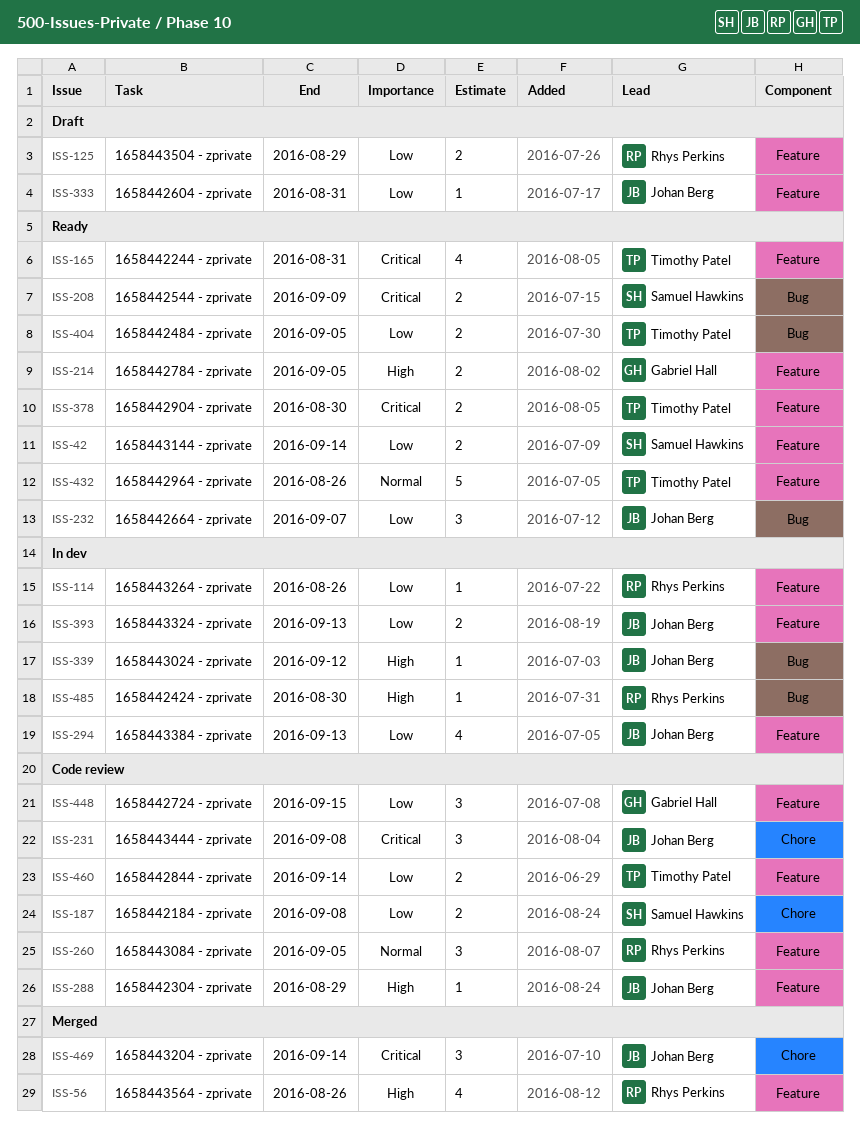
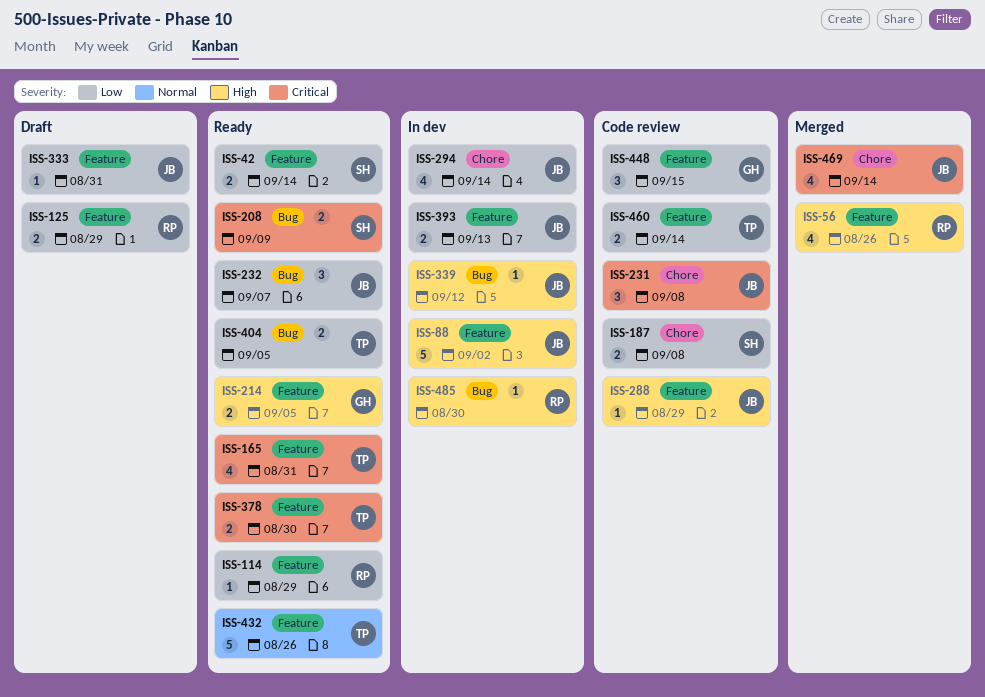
ISS-88: none -> present
ISS-114, status: In dev -> Ready
ISS-114, due: Aug 26 -> Aug 29
ISS-260: present -> none
ISS-294, label: Feature -> Chore
ISS-294, due: Sep 13 -> Sep 14
ISS-469, estimate: 3 -> 4

